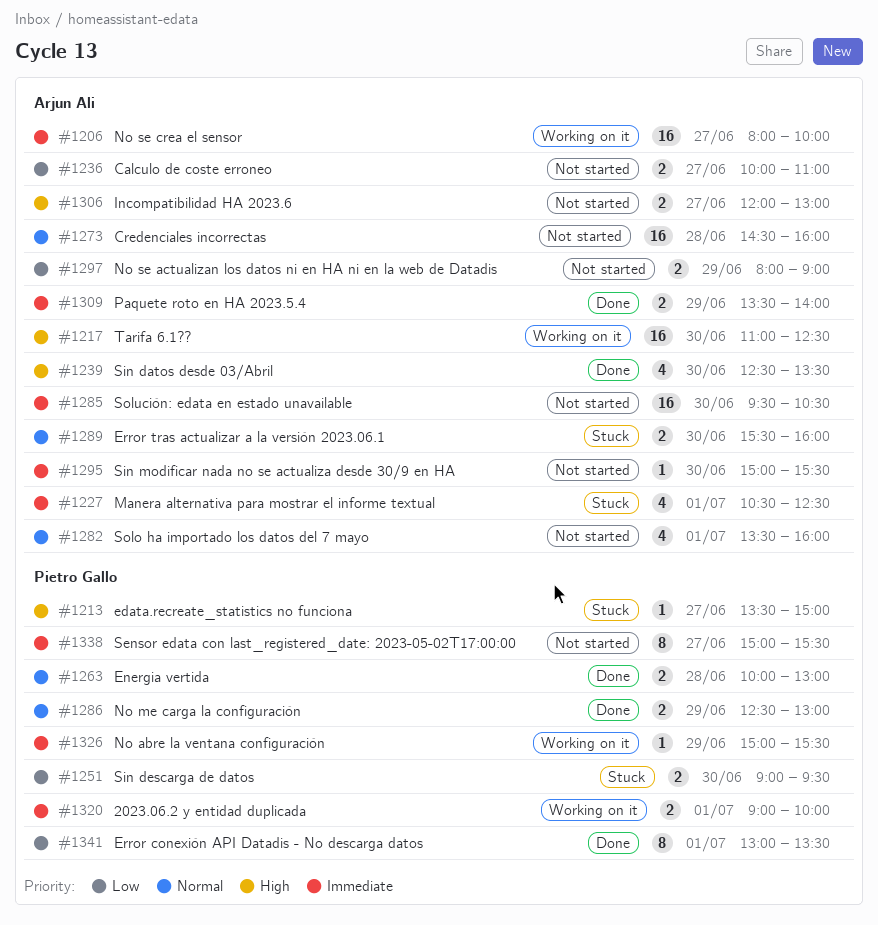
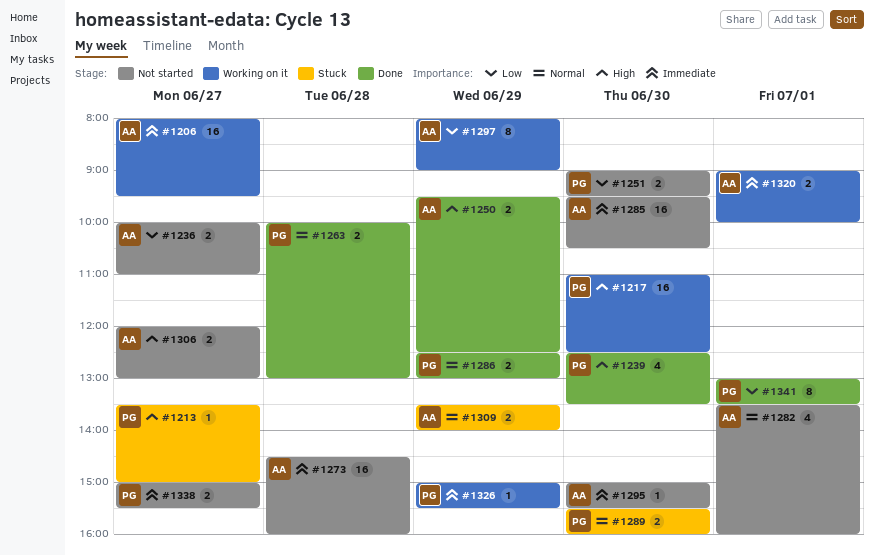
#1206, ends: 10:00 -> 09:30
#1217, owner: Arjun Ali -> Pietro Gallo
#1227: present -> none
#1239, owner: Arjun Ali -> Pietro Gallo
#1250: none -> present
#1251, status: Stuck -> Not started
#1273, priority: Normal -> Immediate
#1289, owner: Arjun Ali -> Pietro Gallo
#1297, status: Not started -> Working on it
#1297, estimate: 2 -> 8
#1309, status: Done -> Stuck
#1309, priority: Immediate -> Normal
#1320, owner: Pietro Gallo -> Arjun Ali
#1338, estimate: 8 -> 2

